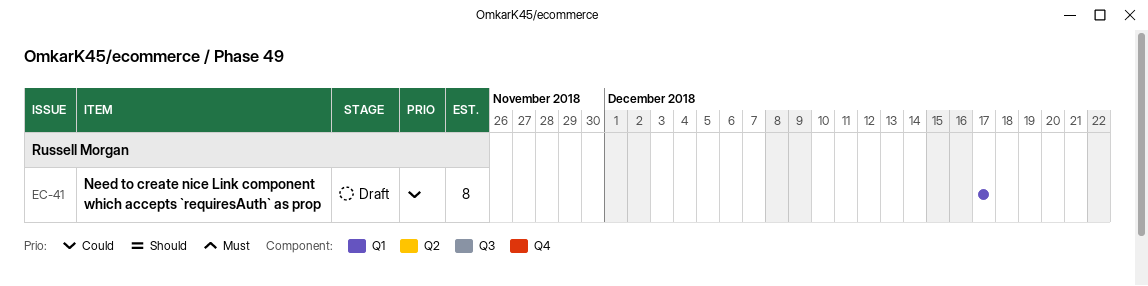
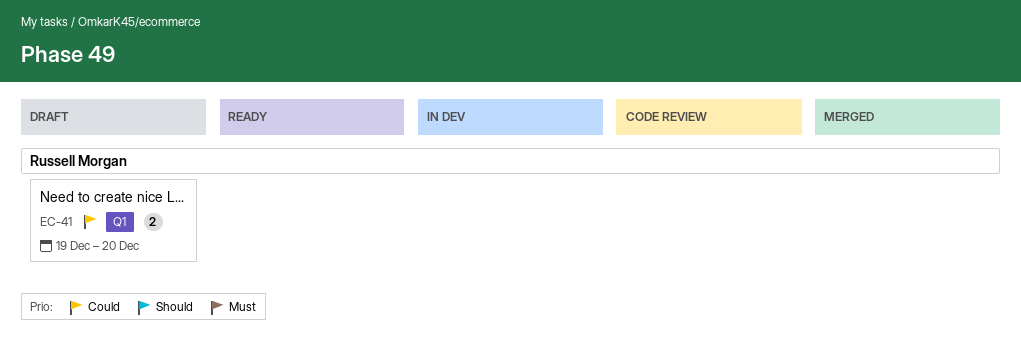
EC-41, estimate: 8 -> 2
EC-41, start: Dec 17 -> Dec 19
EC-41, due: Dec 17 -> Dec 20

